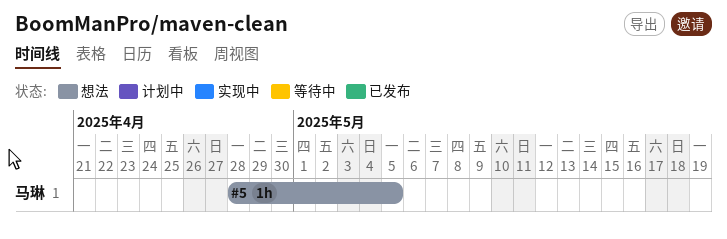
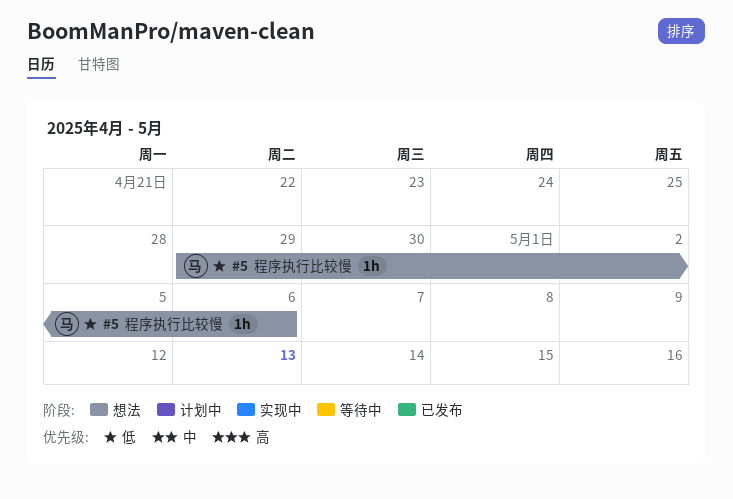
#5, start: Apr 28 -> Apr 29
#5, due: May 5 -> May 6

